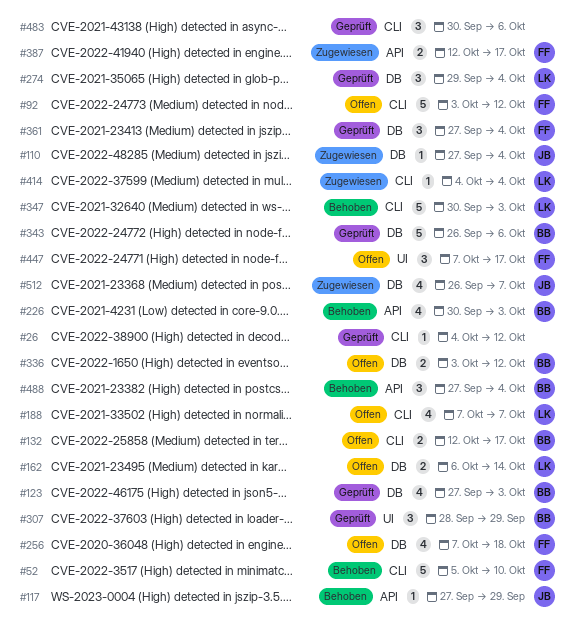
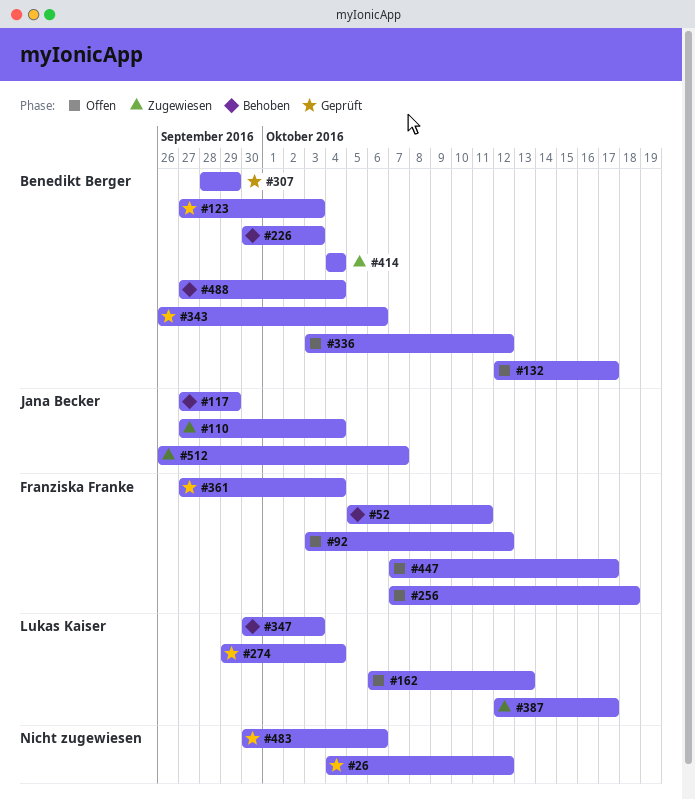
#52, due: Oct 10 -> Oct 11
#162, due: Oct 14 -> Oct 13
#188: present -> none
#387, owner: Franziska Franke -> Lukas Kaiser
#414, owner: Lukas Kaiser -> Benedikt Berger

